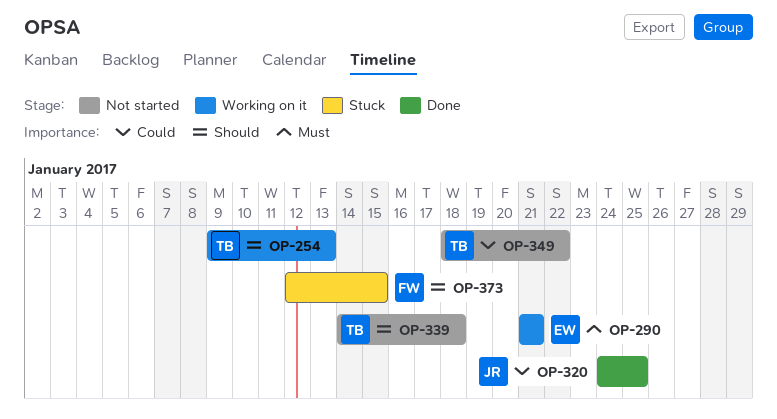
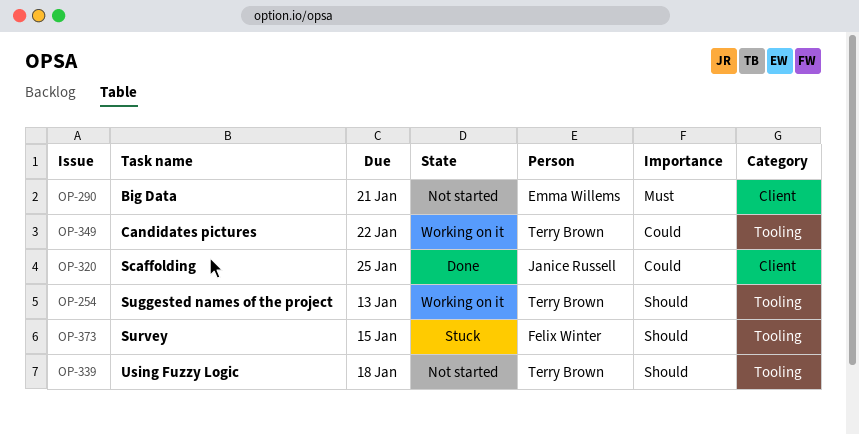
OP-290, status: Working on it -> Not started
OP-349, status: Not started -> Working on it

